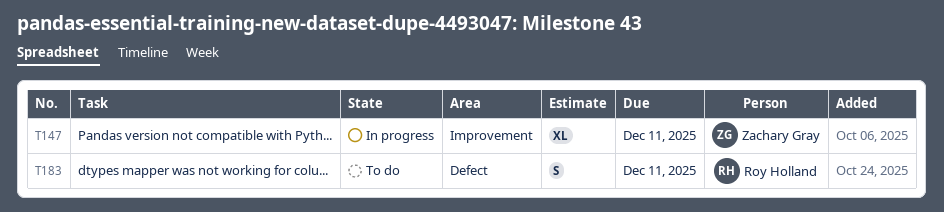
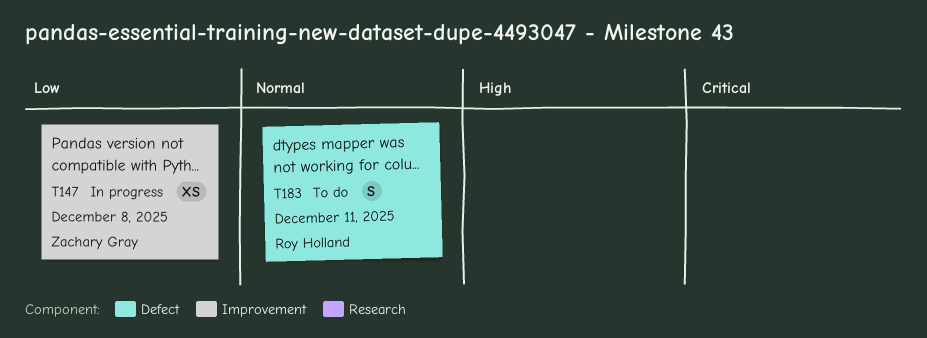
T147, estimate: XL -> XS
T147, due: Dec 11 -> Dec 8

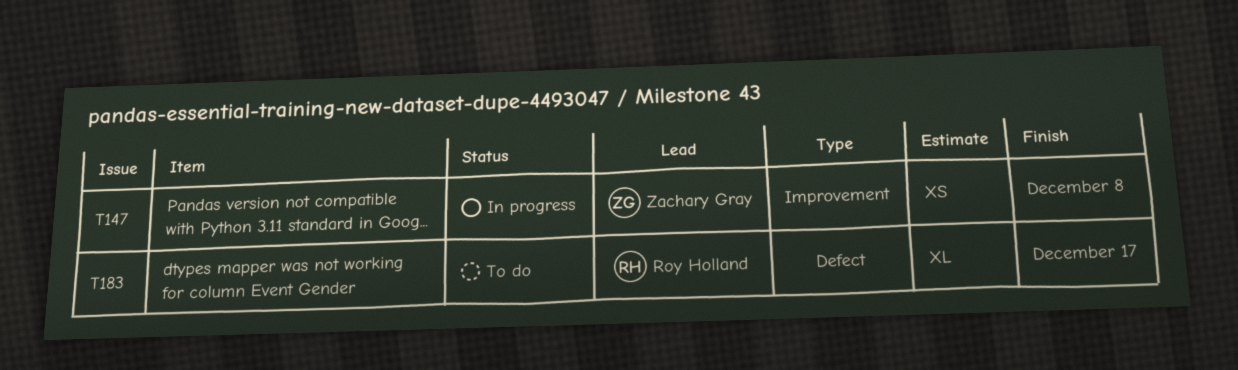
T183, estimate: S -> XL
T183, due: Dec 11 -> Dec 17

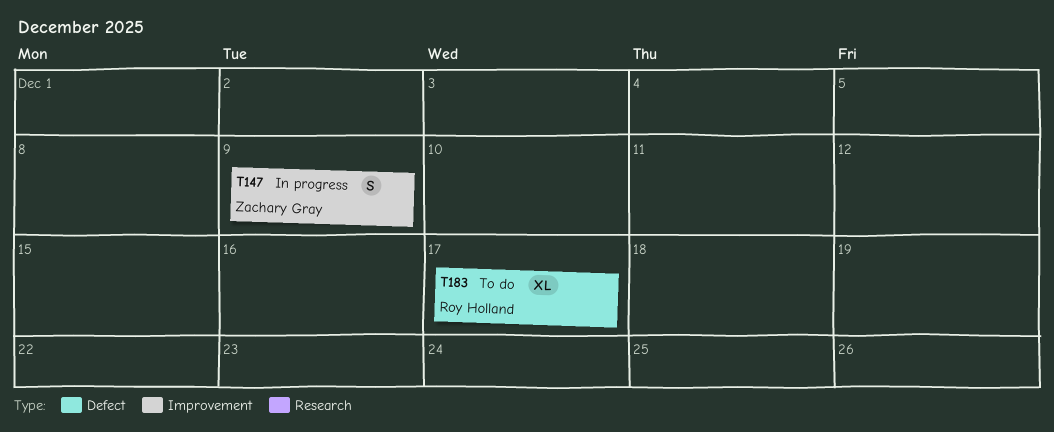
T147, estimate: XS -> S
T147, due: Dec 8 -> Dec 9

